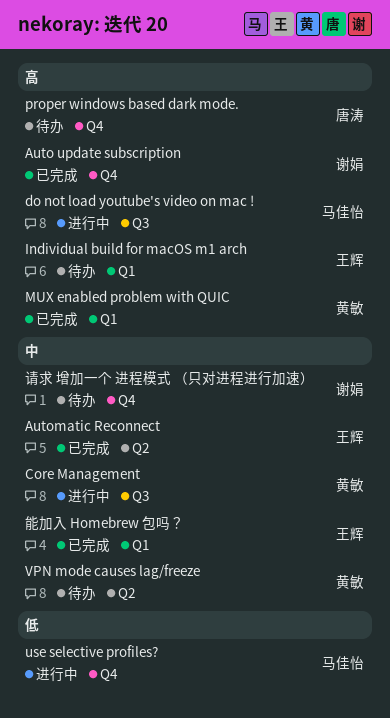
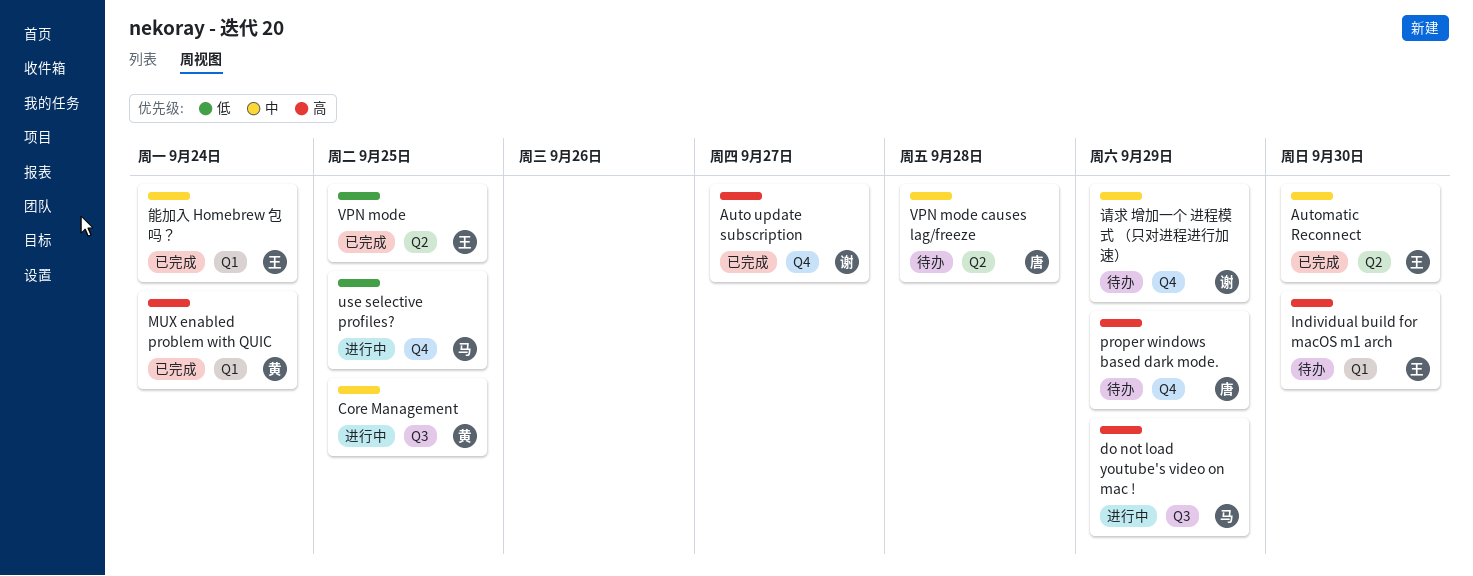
VPN mode: none -> present
VPN mode causes lag/freeze, owner: 黄敏 -> 唐涛

